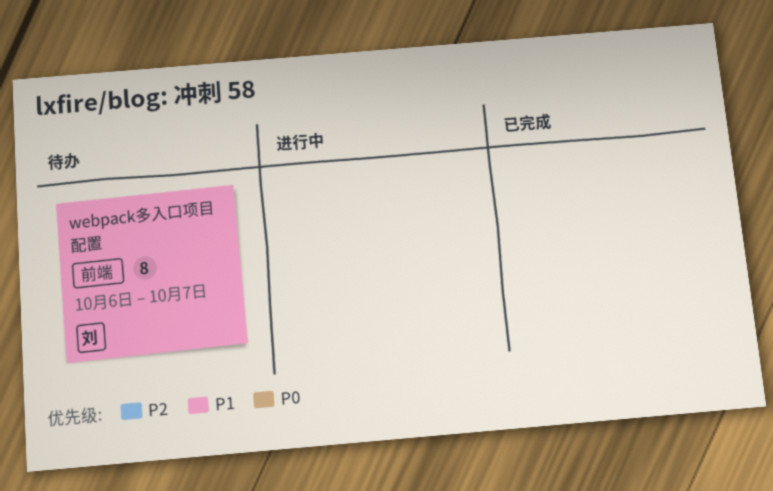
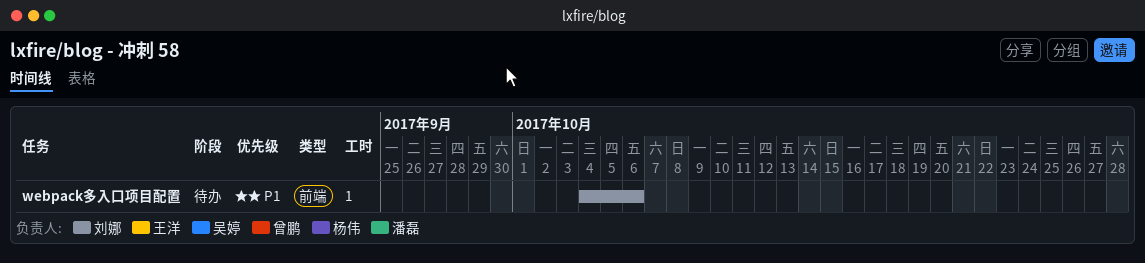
webpack多入口项目配置, estimate: 8 -> 1
webpack多入口项目配置, start: Oct 6 -> Oct 4
webpack多入口项目配置, due: Oct 7 -> Oct 6

